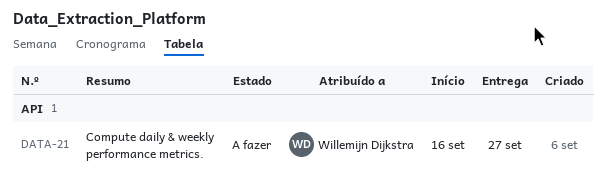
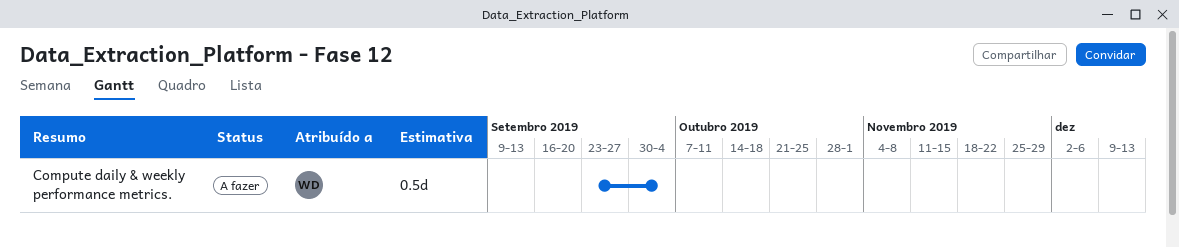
Compute daily & weekly performance metrics., start: Sep 16 -> Sep 23
Compute daily & weekly performance metrics., due: Sep 27 -> Oct 4

